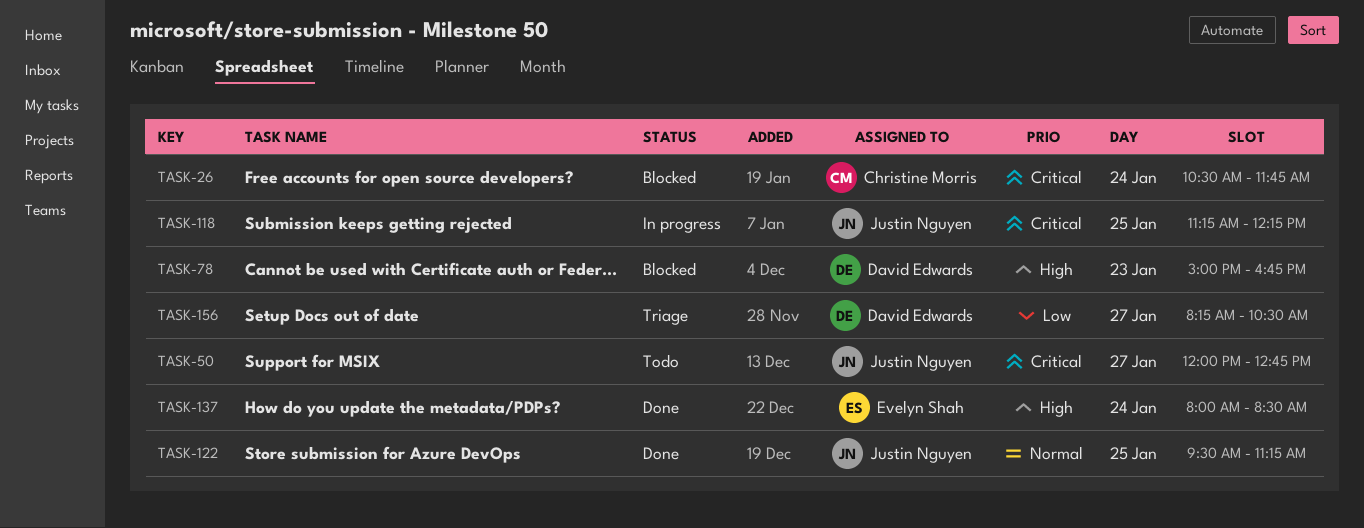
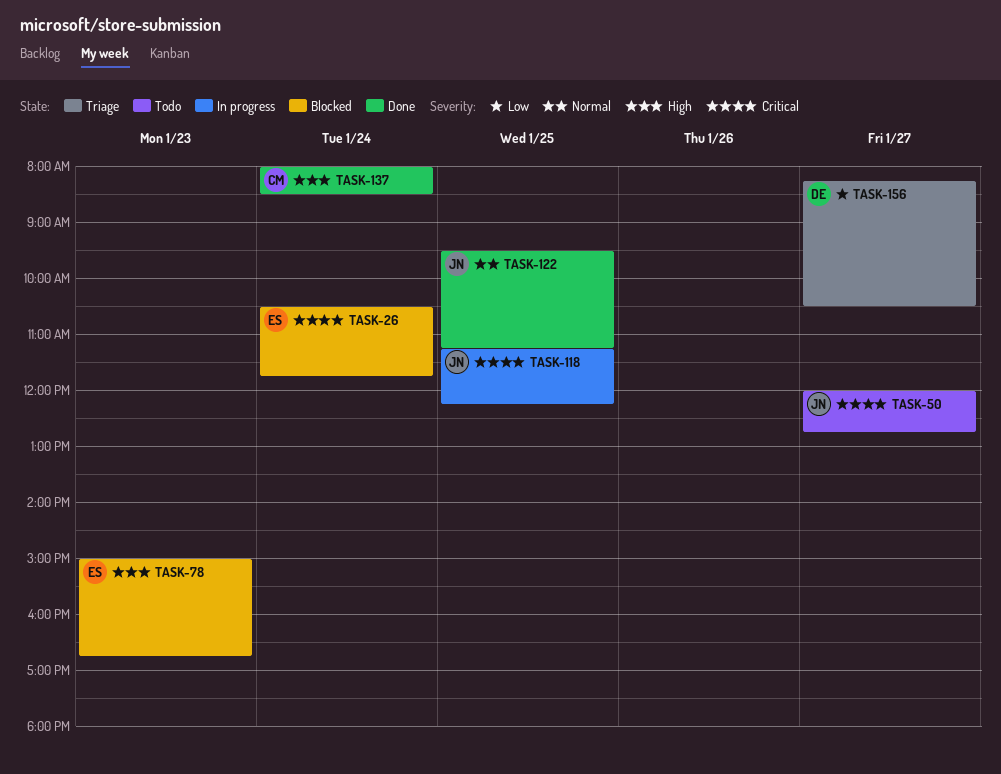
TASK-26, owner: Christine Morris -> Evelyn Shah
TASK-78, owner: David Edwards -> Evelyn Shah
TASK-137, owner: Evelyn Shah -> Christine Morris

